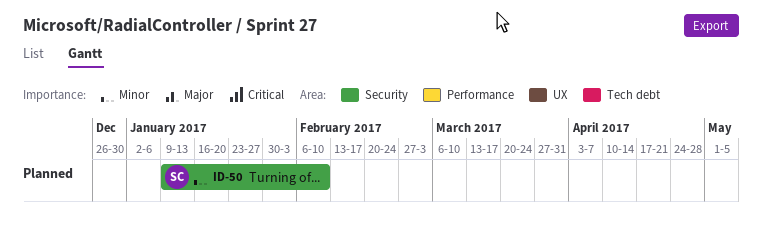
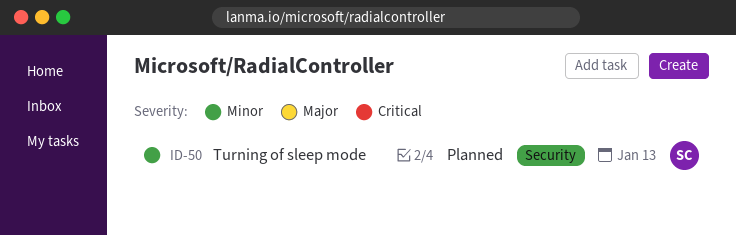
ID-50, due: Feb 10 -> Jan 13

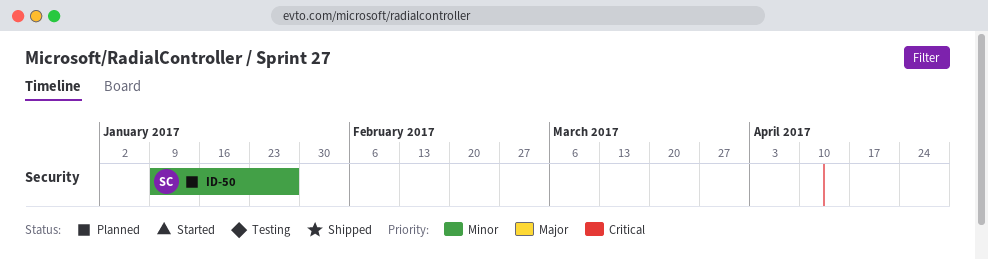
ID-50, due: Jan 13 -> Jan 27

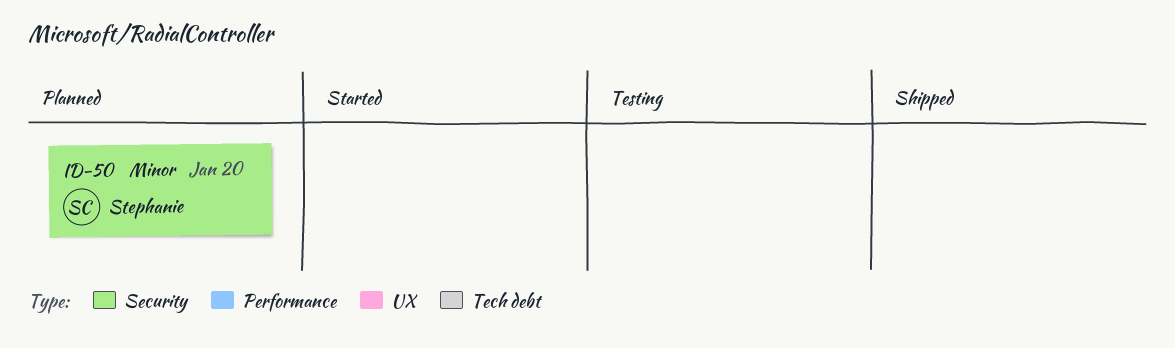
ID-50, due: Jan 27 -> Jan 20

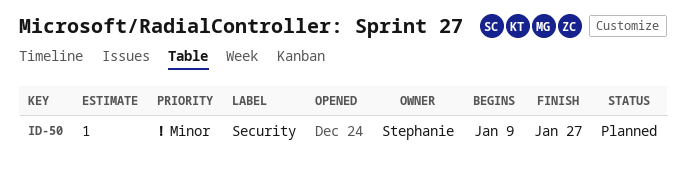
ID-50, due: Jan 20 -> Jan 27

